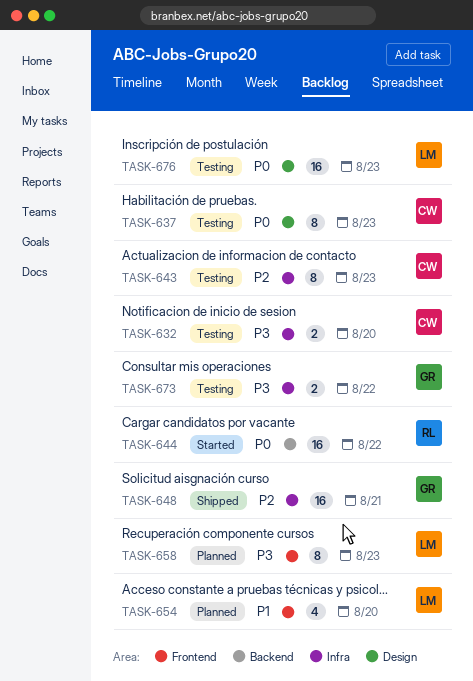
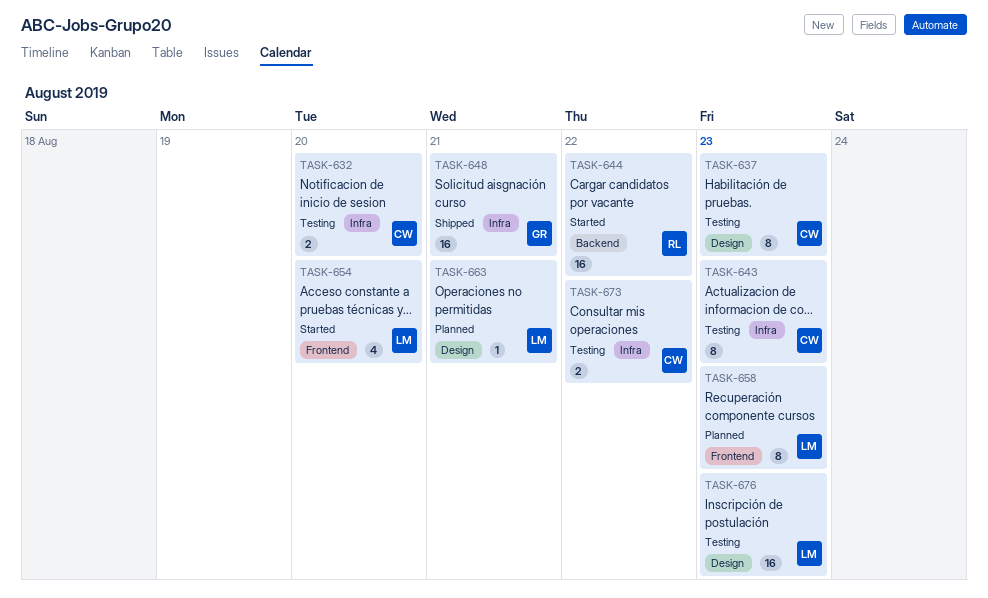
TASK-654, status: Planned -> Started
TASK-663: none -> present
TASK-673, owner: GR -> CW

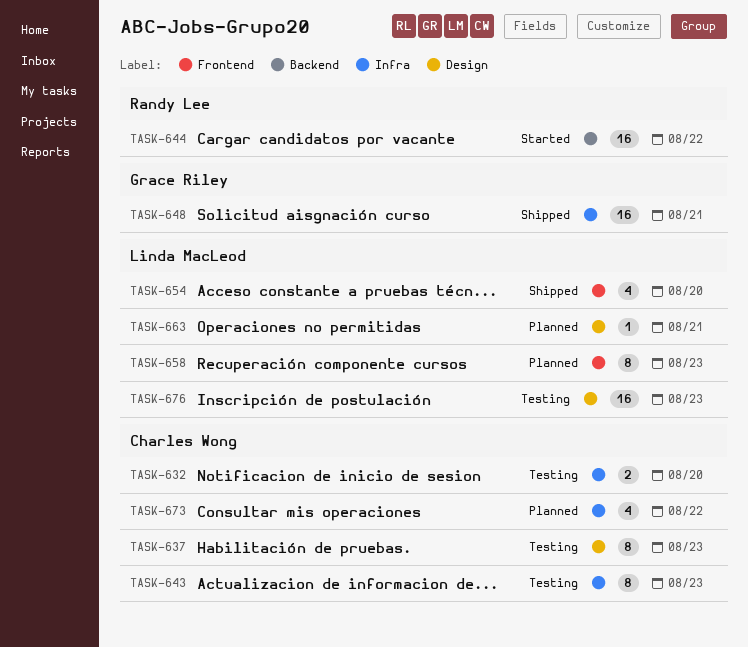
TASK-654, status: Started -> Shipped
TASK-673, status: Testing -> Planned
TASK-673, estimate: 2 -> 4

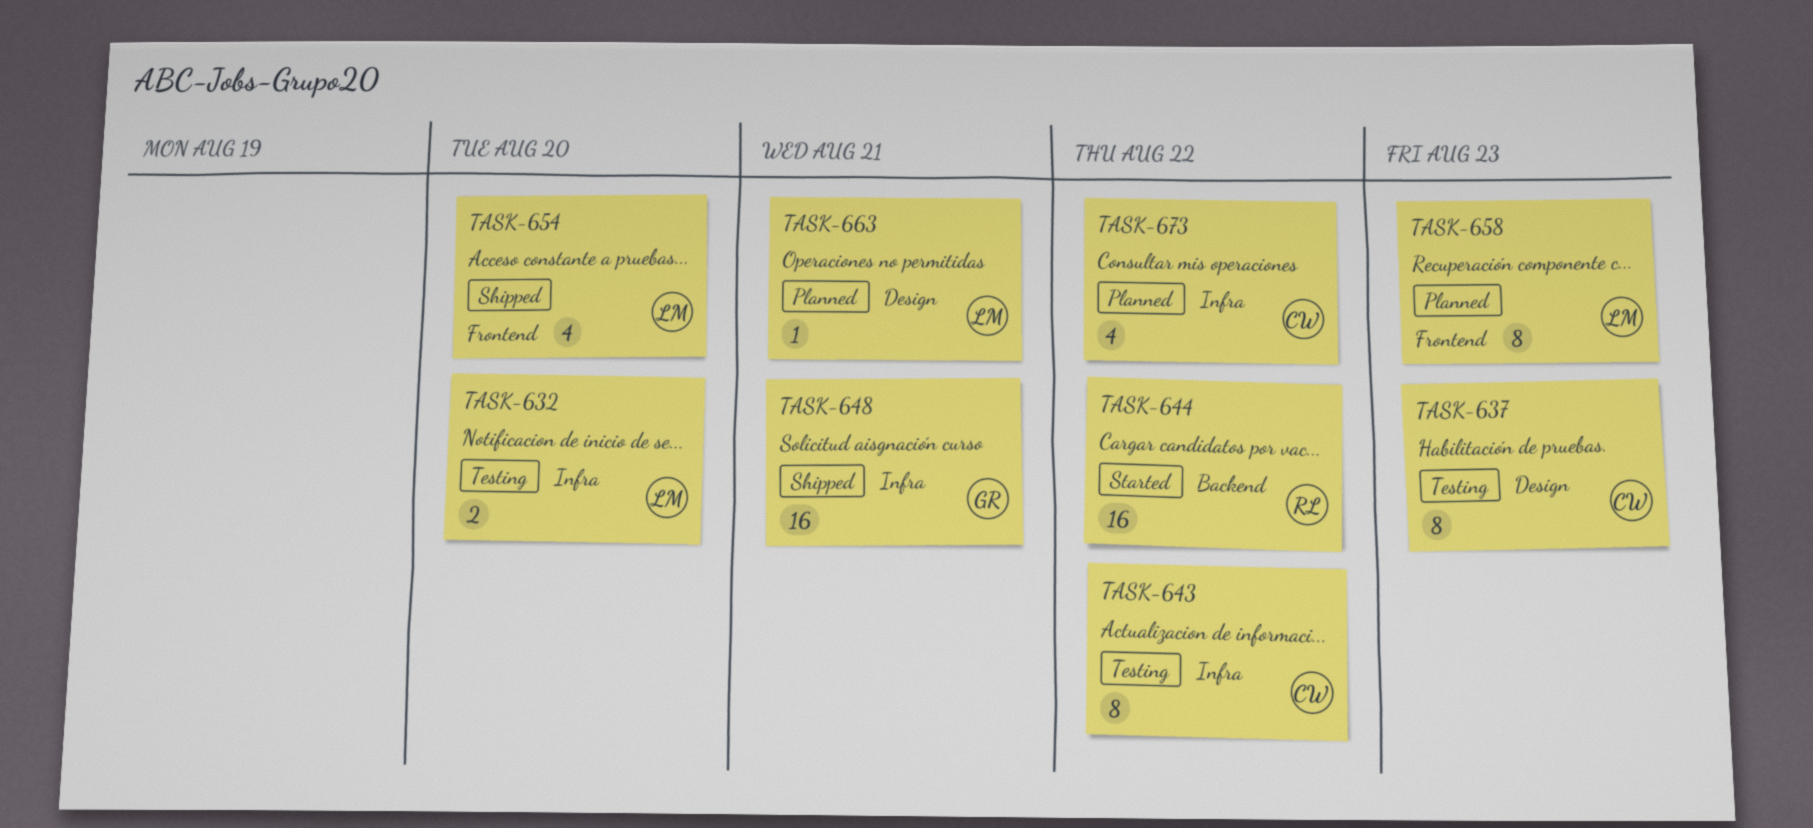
TASK-632, owner: Charles Wong -> Linda MacLeod
TASK-643, due: Aug 23 -> Aug 22
TASK-676: present -> none

